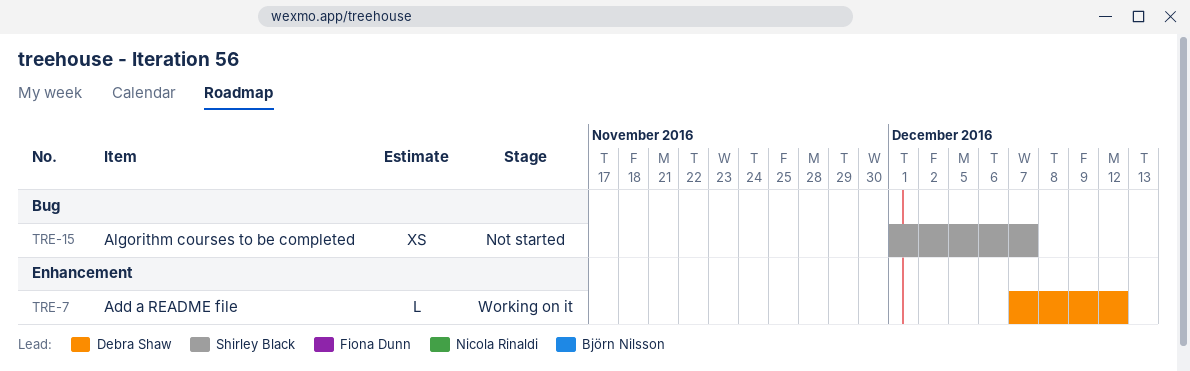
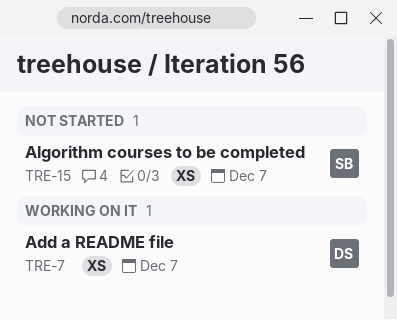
TRE-7, estimate: L -> XS
TRE-7, due: Dec 12 -> Dec 7

